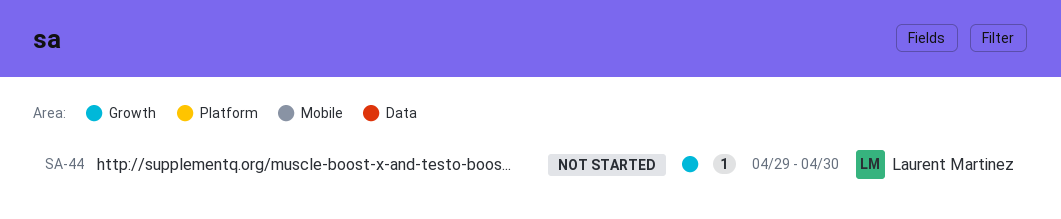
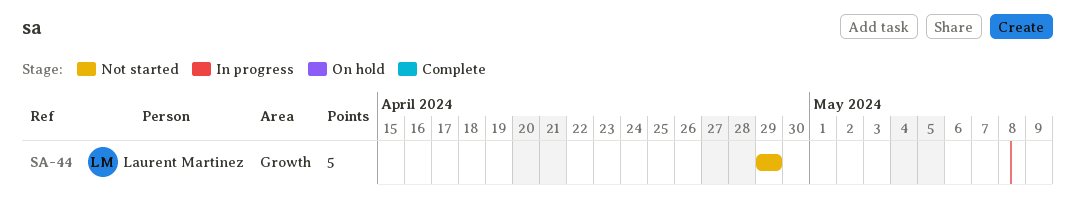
SA-44, estimate: 1 -> 5
SA-44, due: Apr 30 -> Apr 29

